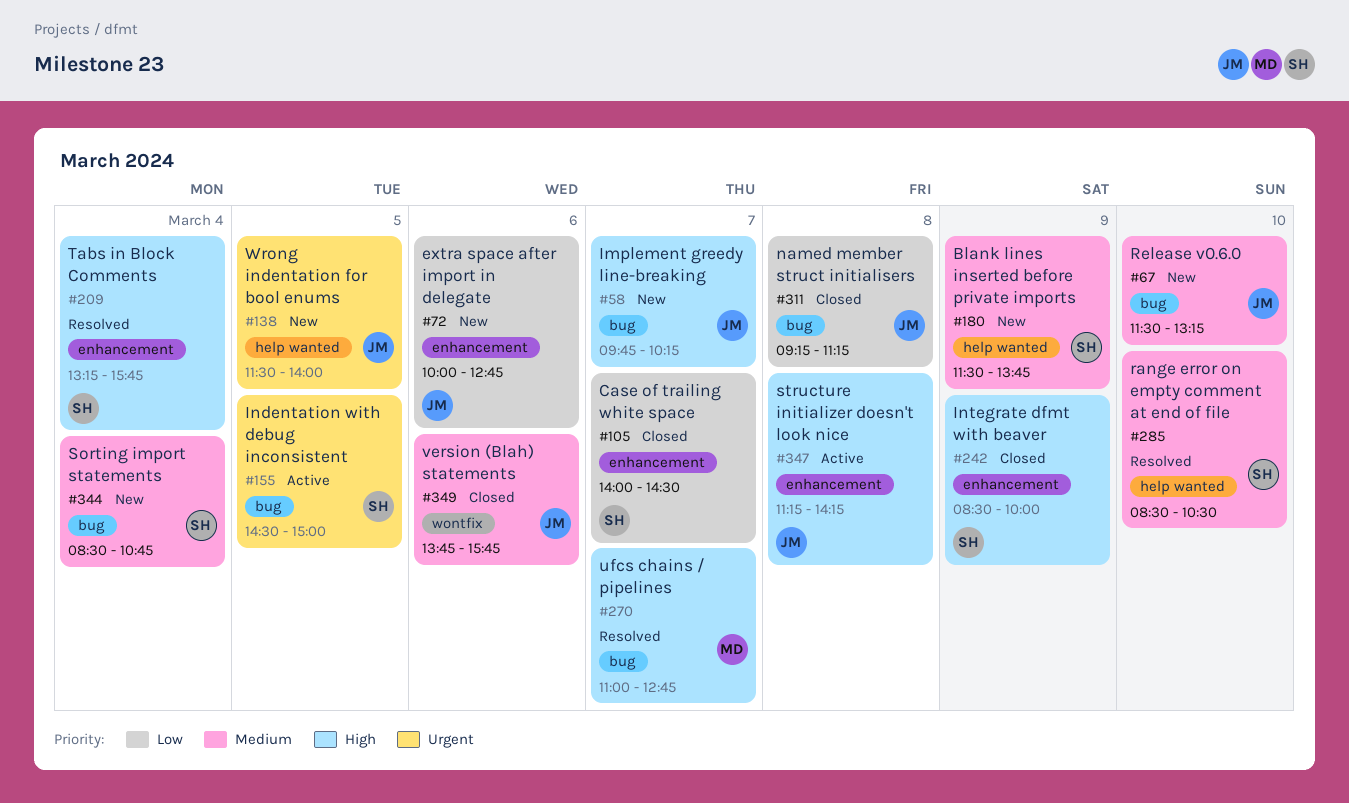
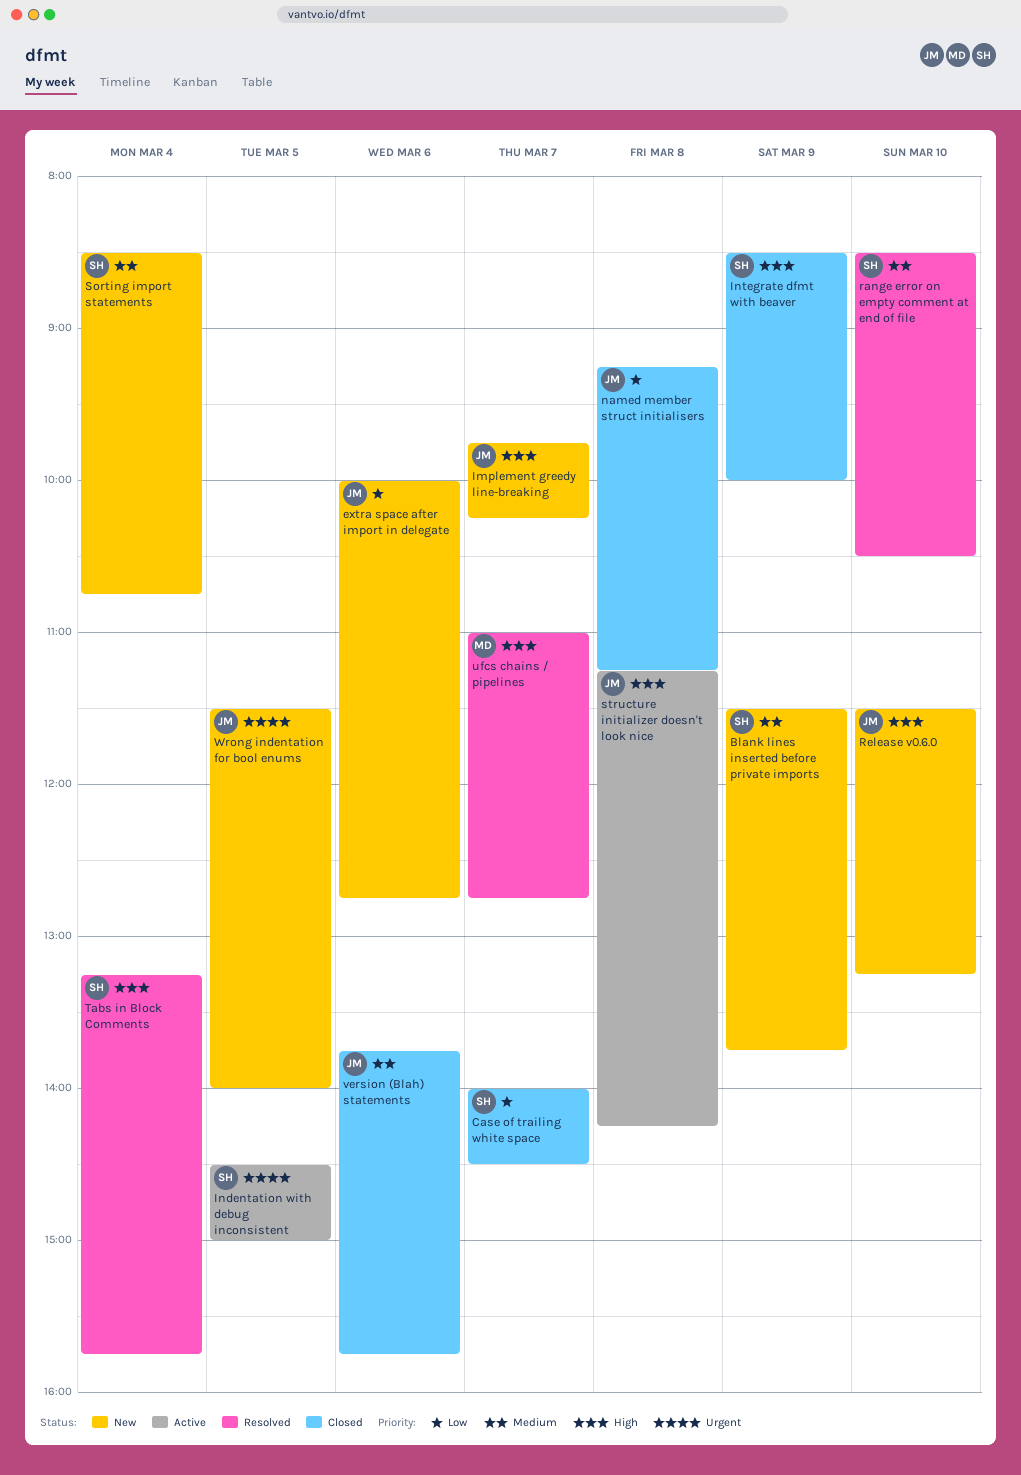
Release v0.6.0, priority: Medium -> High

